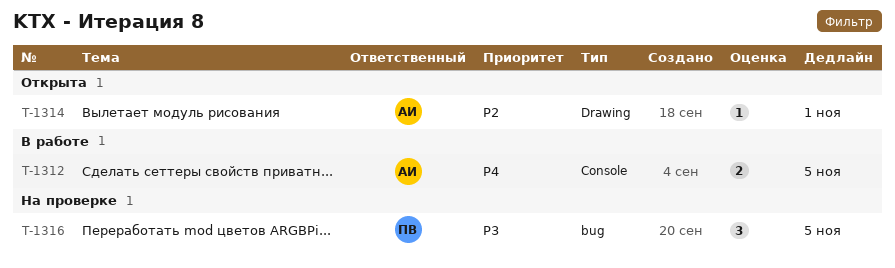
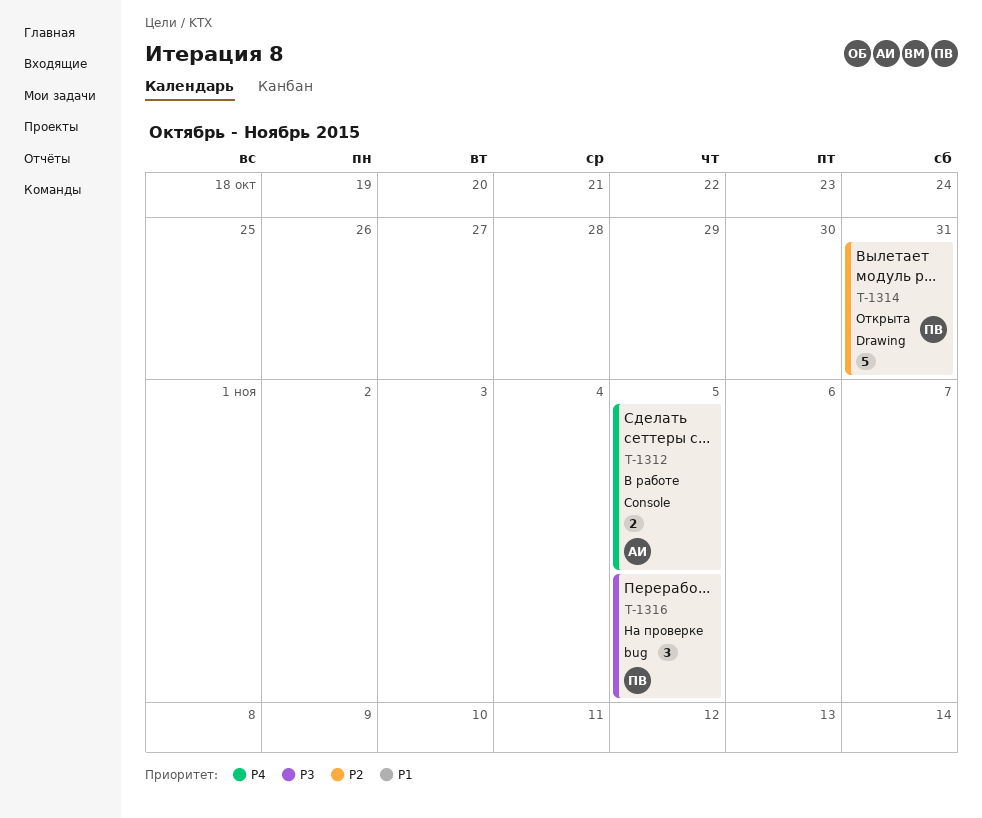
T-1314, owner: АИ -> ПВ
T-1314, estimate: 1 -> 5
T-1314, due: Nov 1 -> Oct 31

